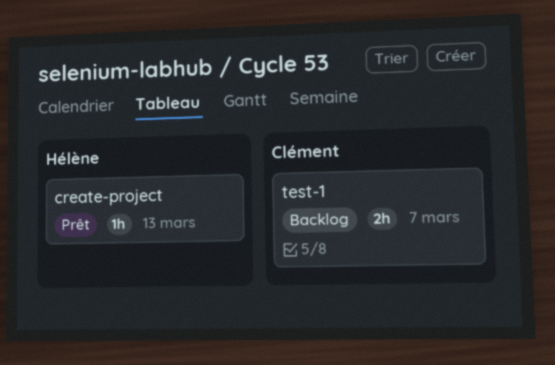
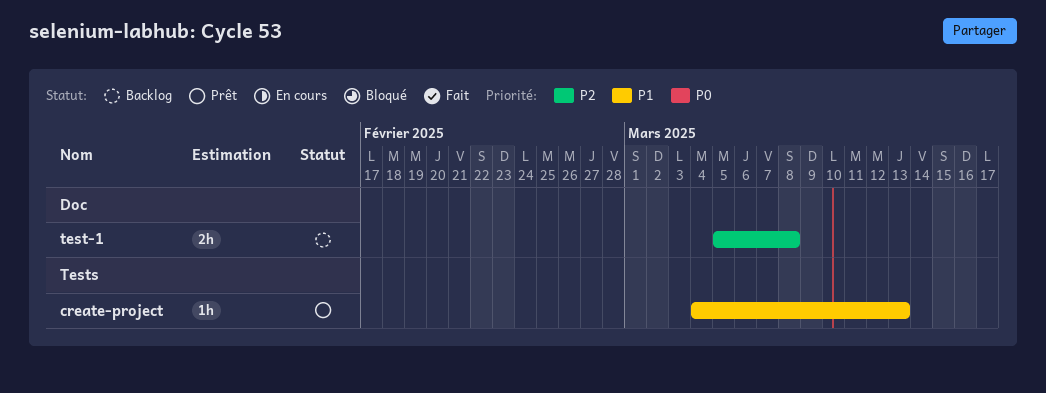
test-1, due: Mar 7 -> Mar 8

